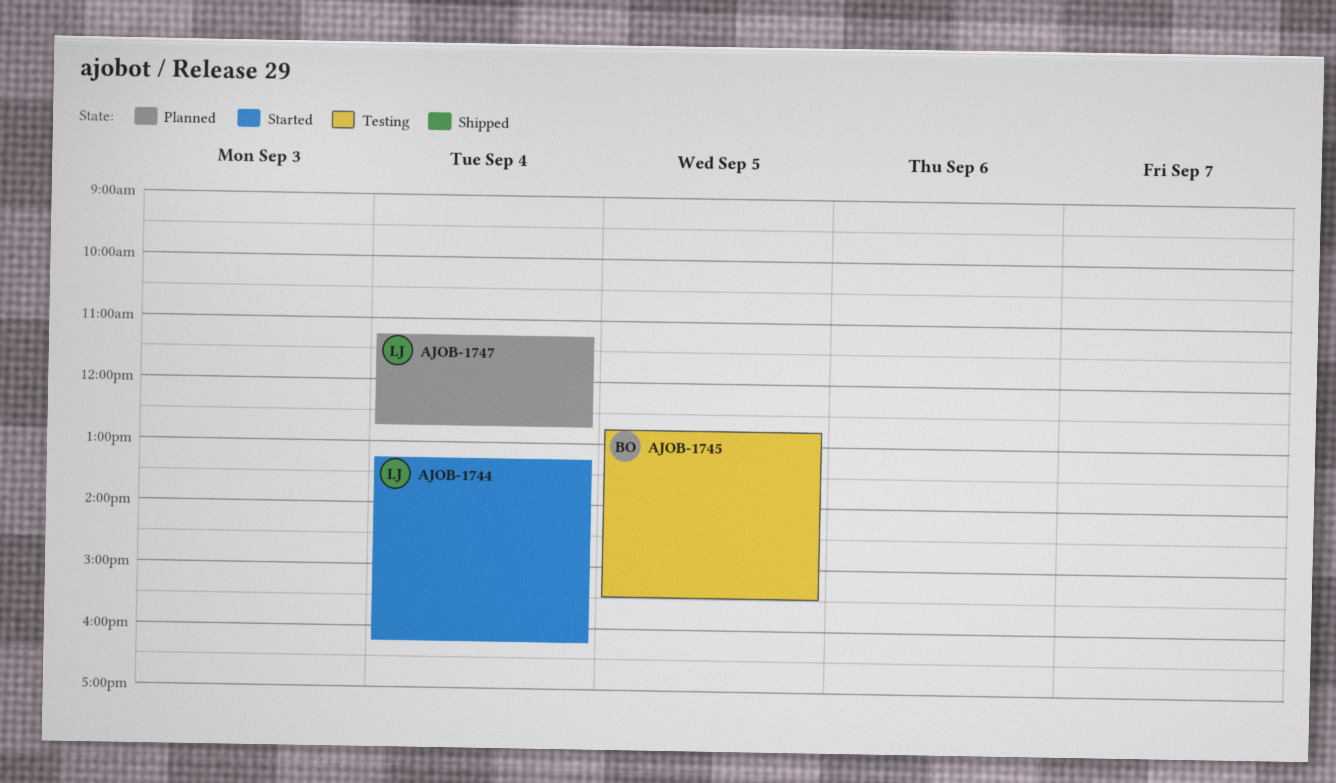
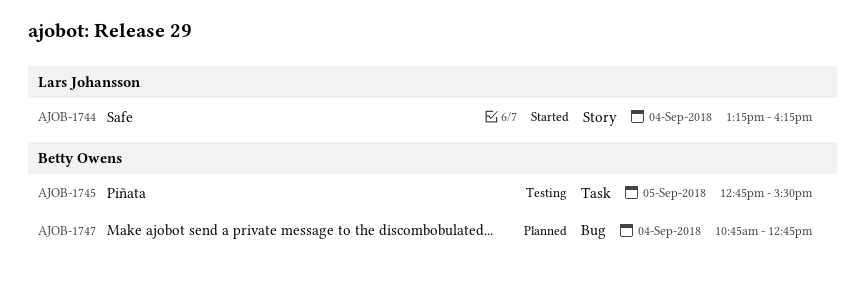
AJOB-1747, owner: Lars Johansson -> Betty Owens
AJOB-1747, begins: 11:15 -> 10:45

